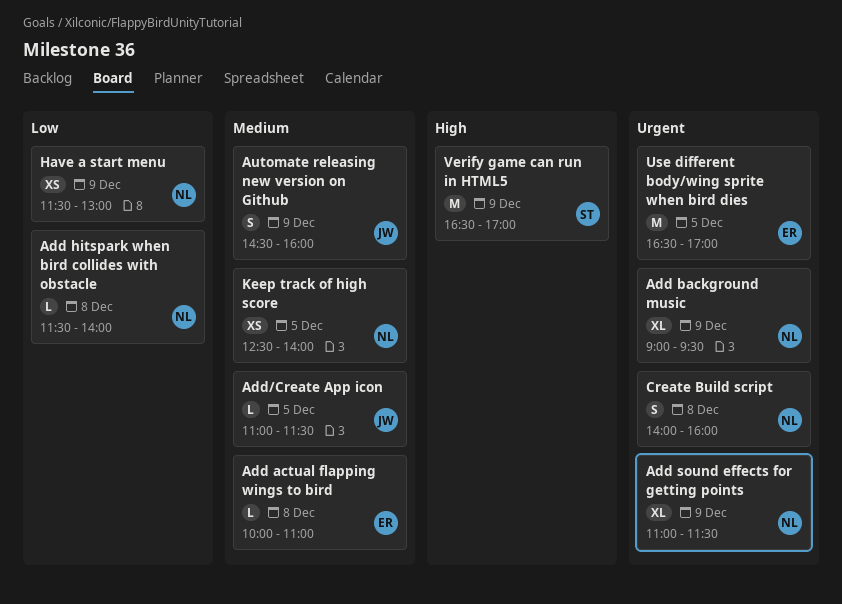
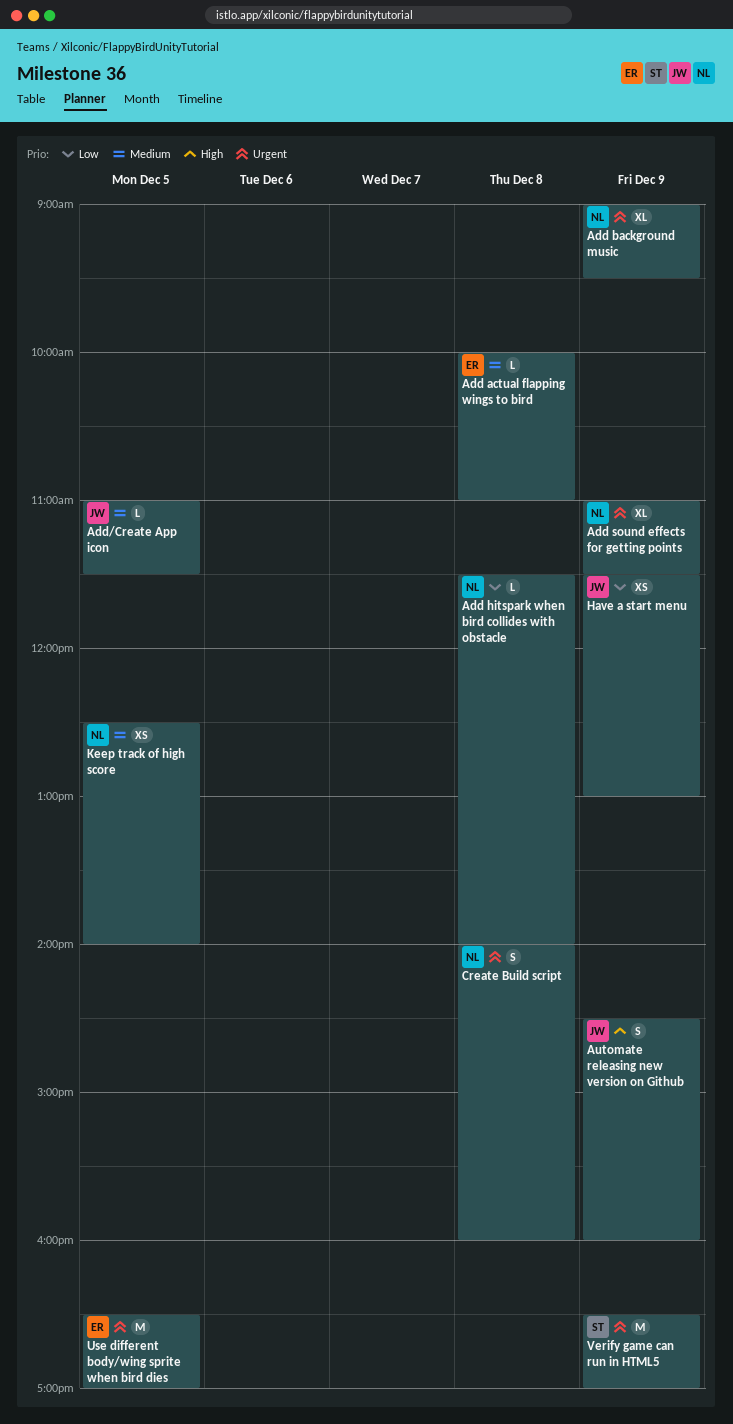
Automate releasing new version on Github, priority: Medium -> High
Have a start menu, owner: NL -> JW
Verify game can run in HTML5, priority: High -> Urgent

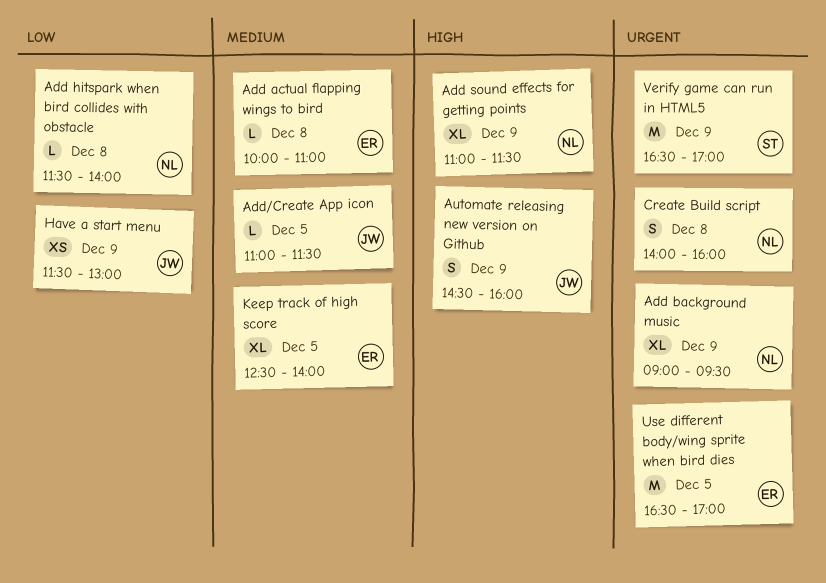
Add sound effects for getting points, priority: Urgent -> High
Keep track of high score, owner: NL -> ER
Keep track of high score, estimate: XS -> XL

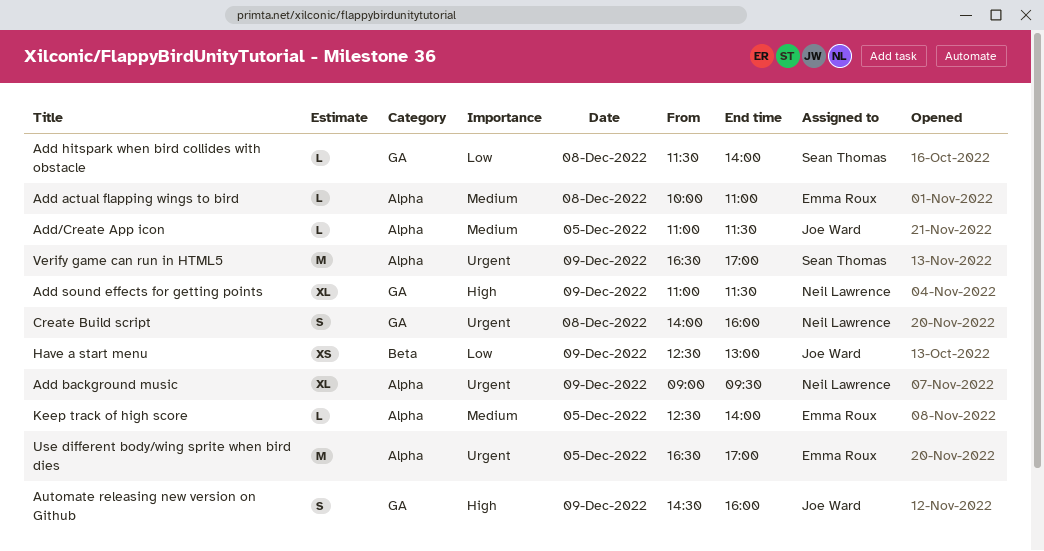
Add hitspark when bird collides with obstacle, owner: Neil Lawrence -> Sean Thomas
Have a start menu, begins: 11:30 -> 12:30
Keep track of high score, estimate: XL -> L

